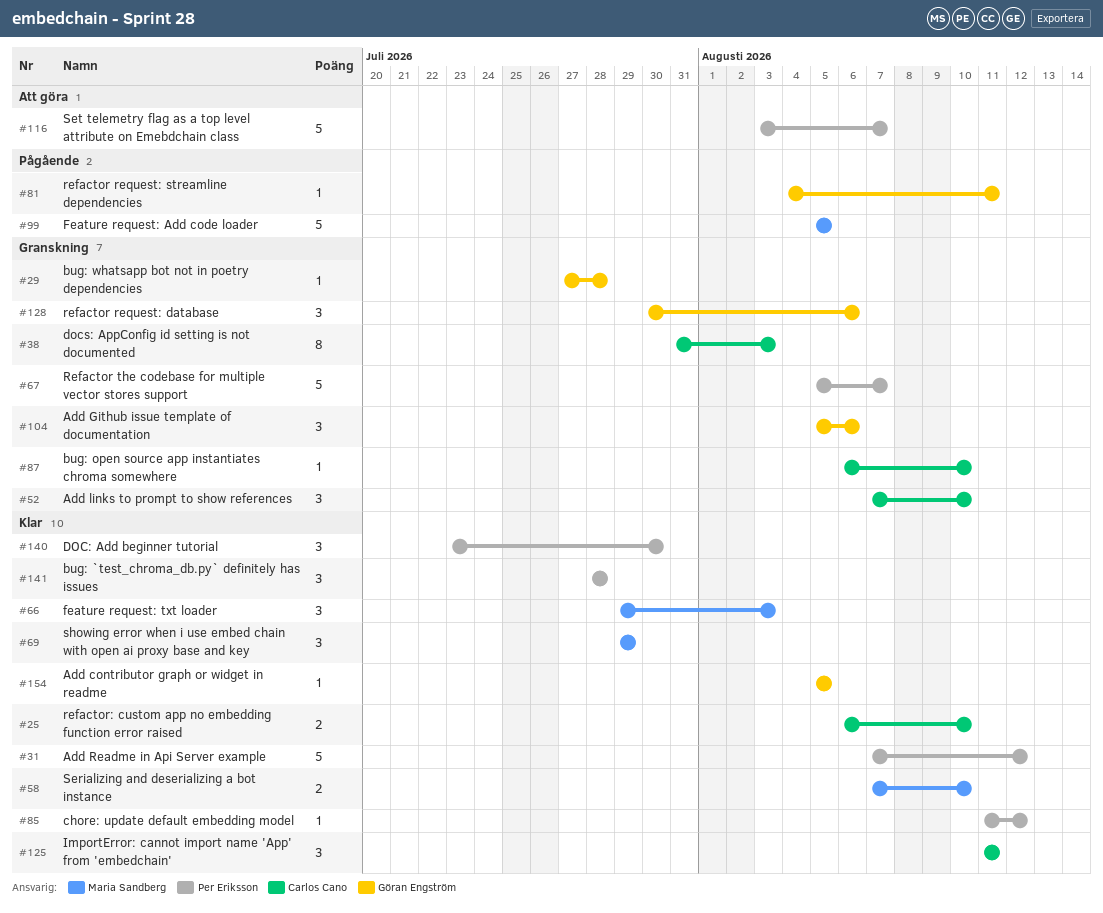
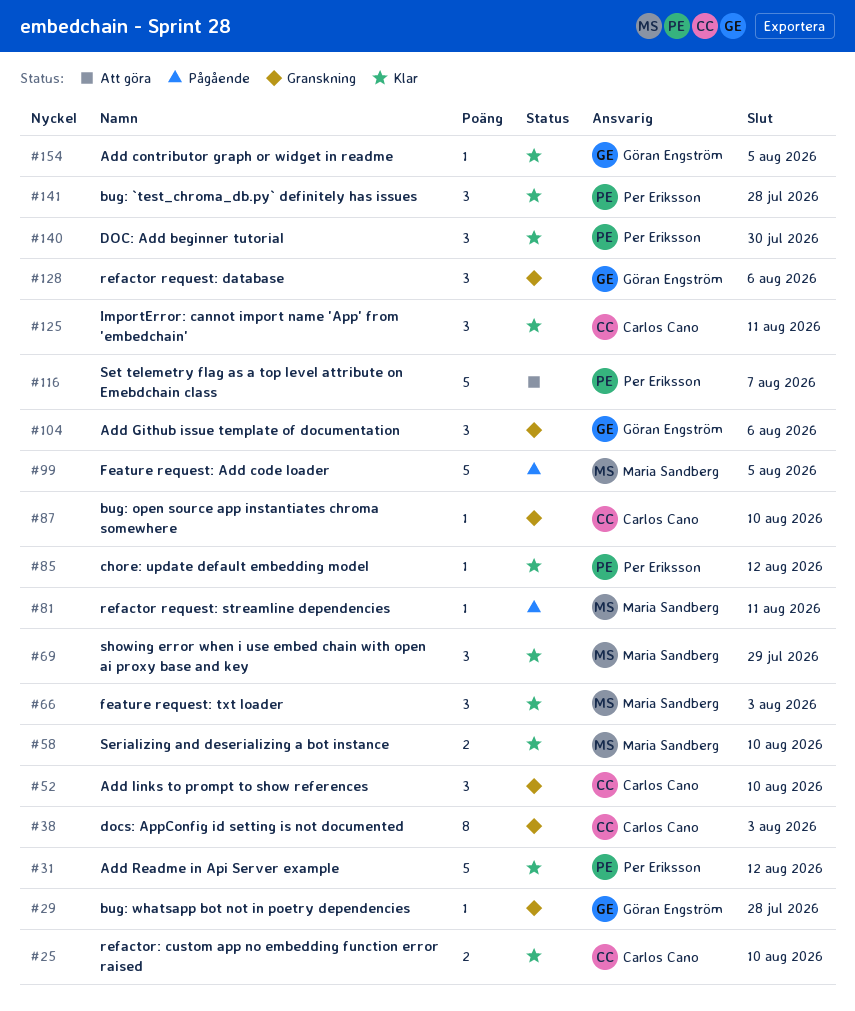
#67: present -> none
#81, owner: Göran Engström -> Maria Sandberg

